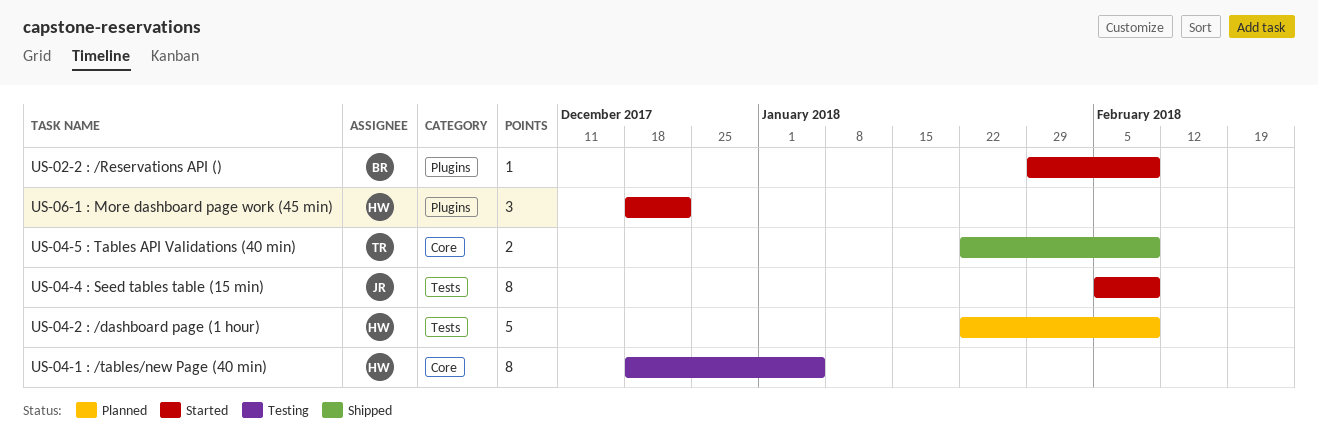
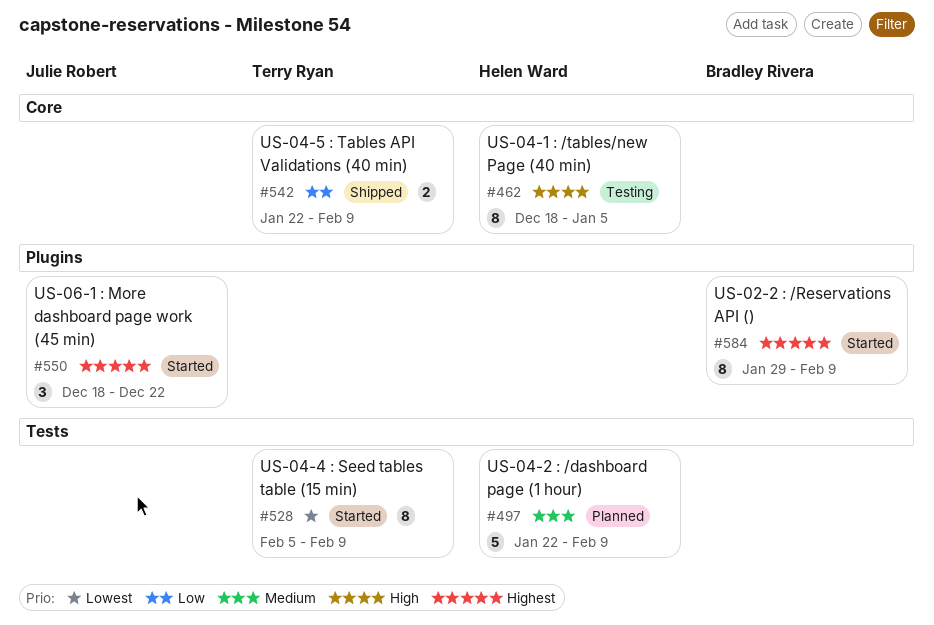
US-02-2 : /Reservations API (), estimate: 1 -> 8
US-04-4 : Seed tables table (15 min), owner: Julie Robert -> Terry Ryan
US-06-1 : More dashboard page work (45 min), owner: Helen Ward -> Julie Robert

